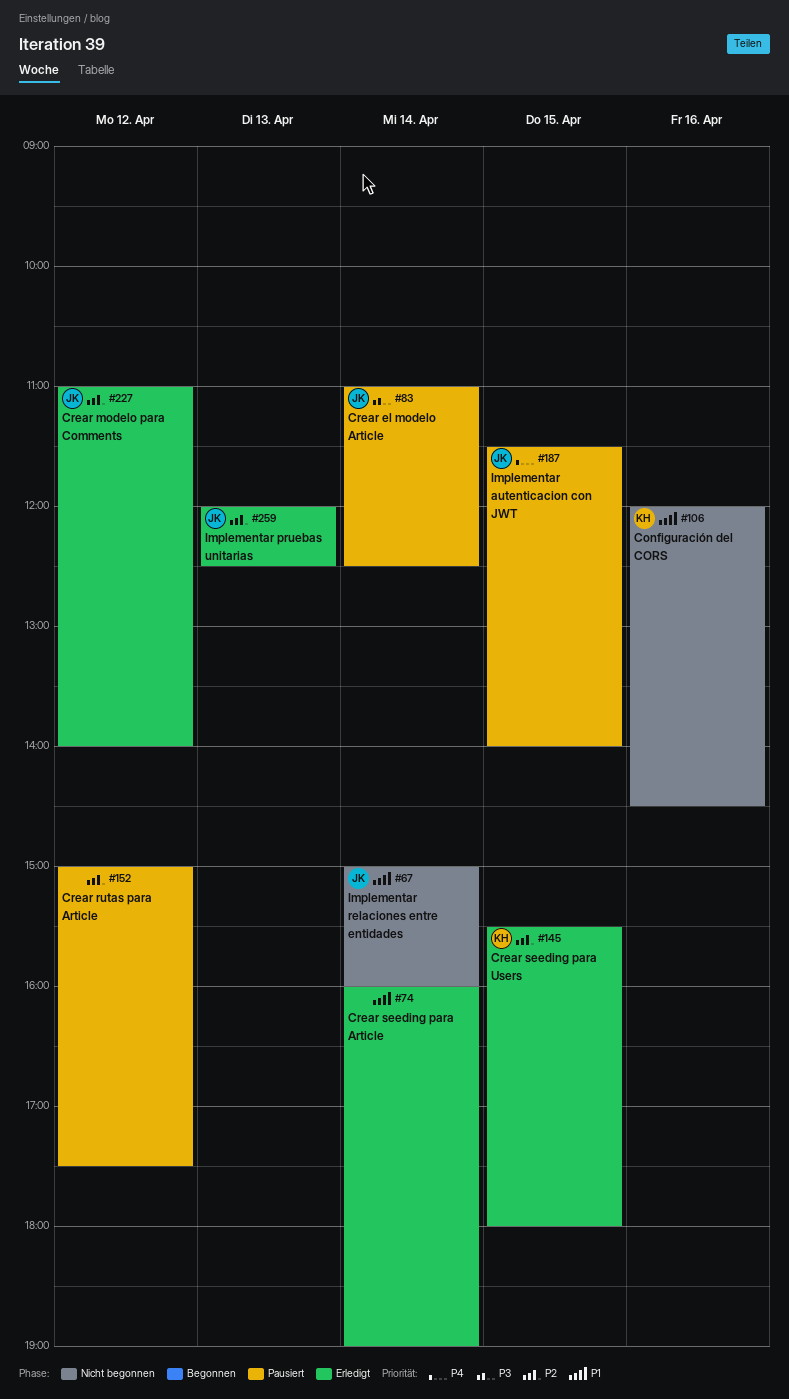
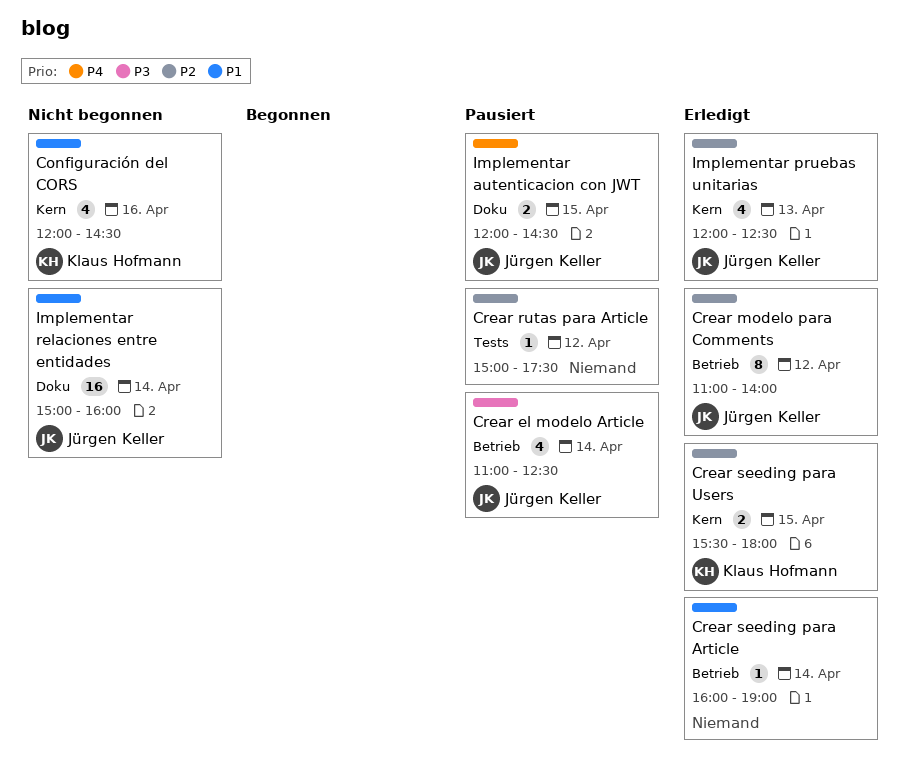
Implementar autenticacion con JWT, begins: 11:30 -> 12:00
Implementar autenticacion con JWT, ends: 14:00 -> 14:30

